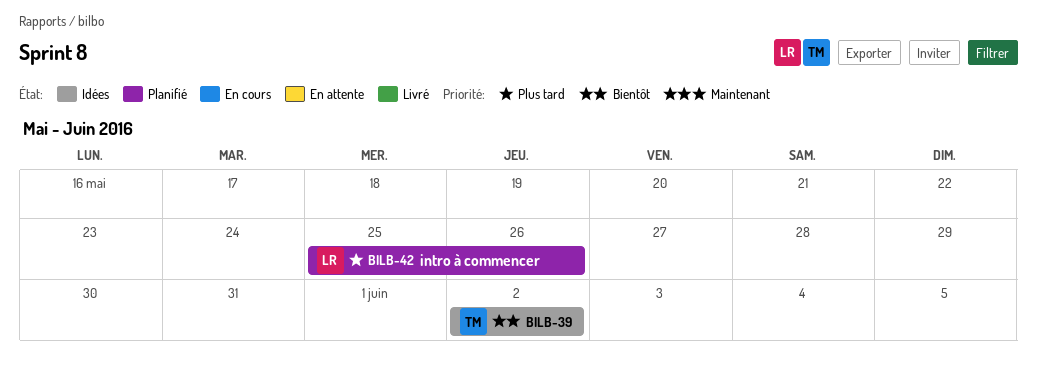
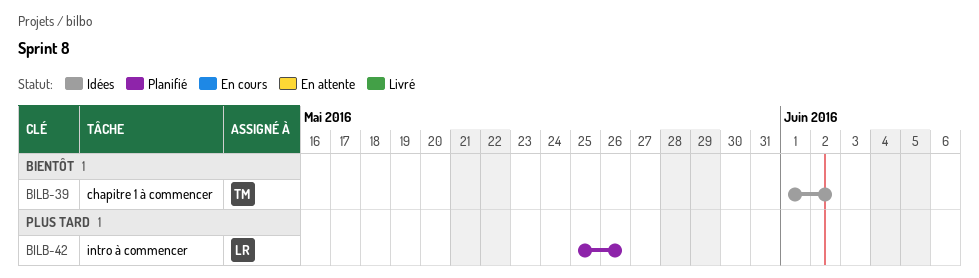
BILB-39, start: Jun 2 -> Jun 1

